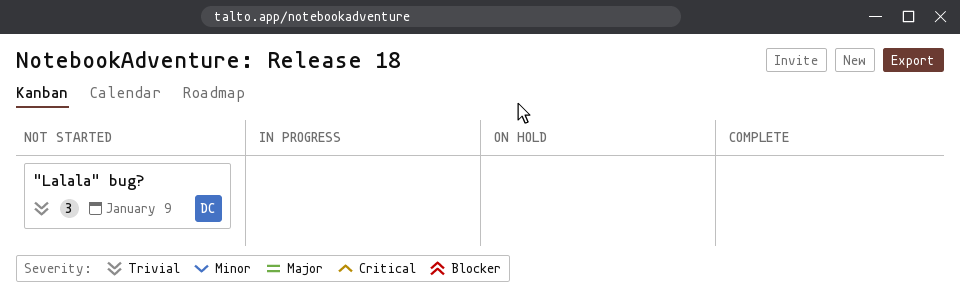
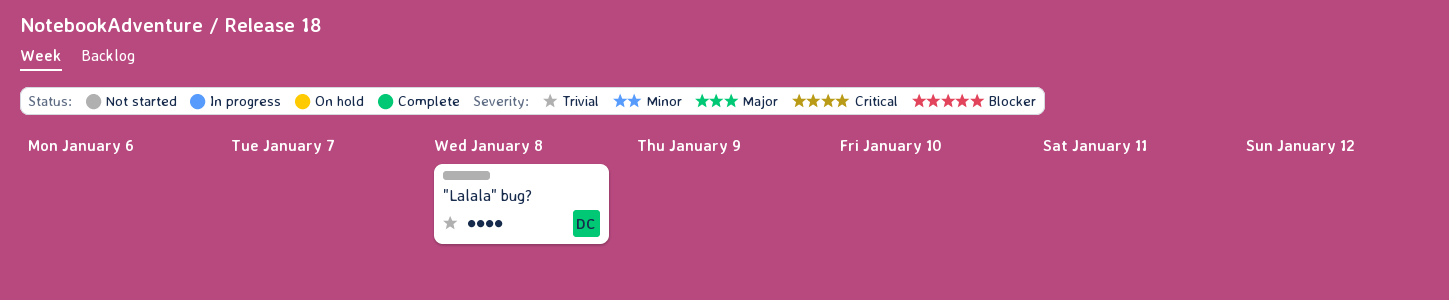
"Lalala" bug?, estimate: 3 -> 4
"Lalala" bug?, due: Jan 9 -> Jan 8

